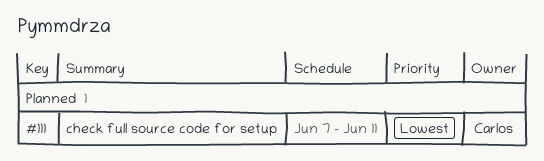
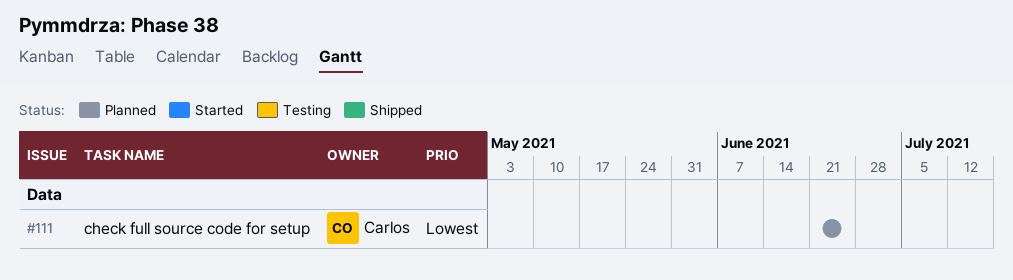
#111, start: Jun 7 -> Jun 21
#111, due: Jun 11 -> Jun 25

